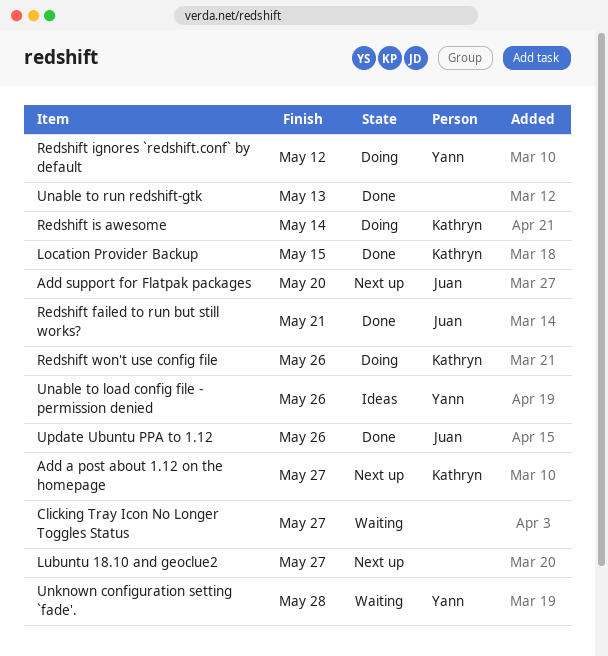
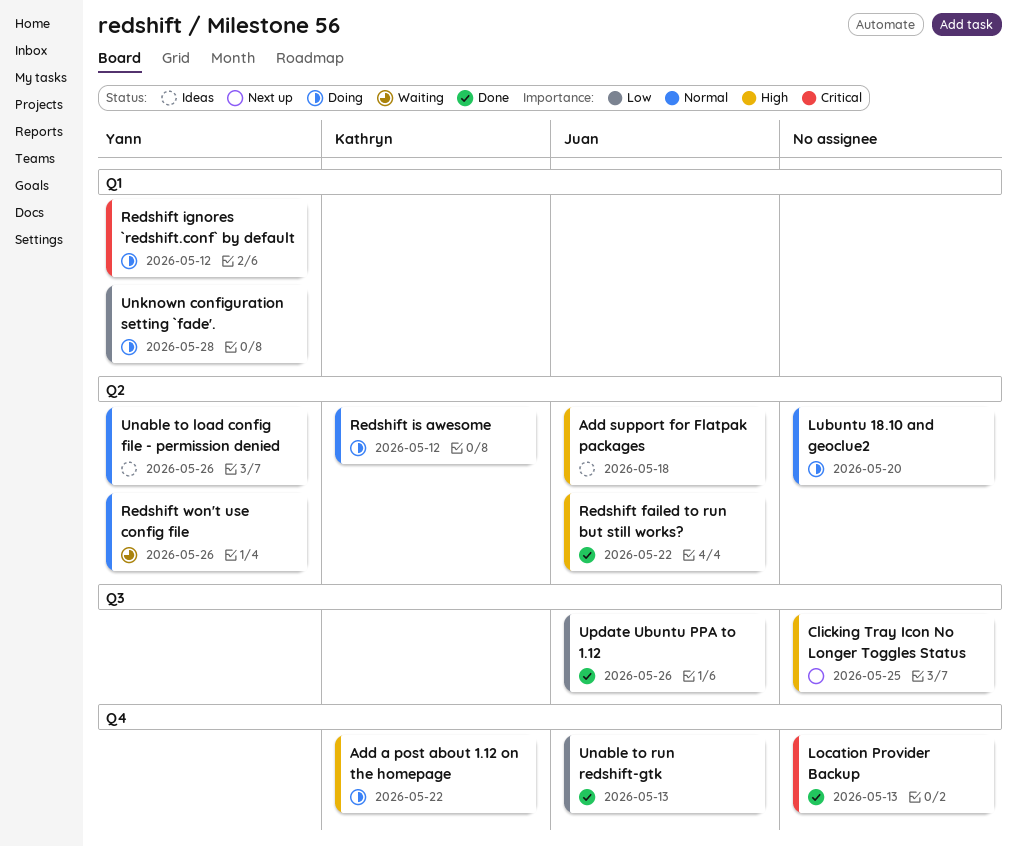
Add a post about 1.12 on the homepage, status: Next up -> Doing
Add a post about 1.12 on the homepage, due: May 27 -> May 22
Add support for Flatpak packages, status: Next up -> Ideas
Add support for Flatpak packages, due: May 20 -> May 18
Clicking Tray Icon No Longer Toggles Status, status: Waiting -> Next up
Clicking Tray Icon No Longer Toggles Status, due: May 27 -> May 25
Location Provider Backup, owner: Kathryn -> none
Location Provider Backup, due: May 15 -> May 13
Lubuntu 18.10 and geoclue2, status: Next up -> Doing
Lubuntu 18.10 and geoclue2, due: May 27 -> May 20
Redshift failed to run but still works?, due: May 21 -> May 22
Redshift is awesome, due: May 14 -> May 12
Redshift won't use config file, status: Doing -> Waiting
Redshift won't use config file, owner: Kathryn -> Yann
Unable to run redshift-gtk, owner: none -> Juan
Unknown configuration setting `fade'., status: Waiting -> Doing

